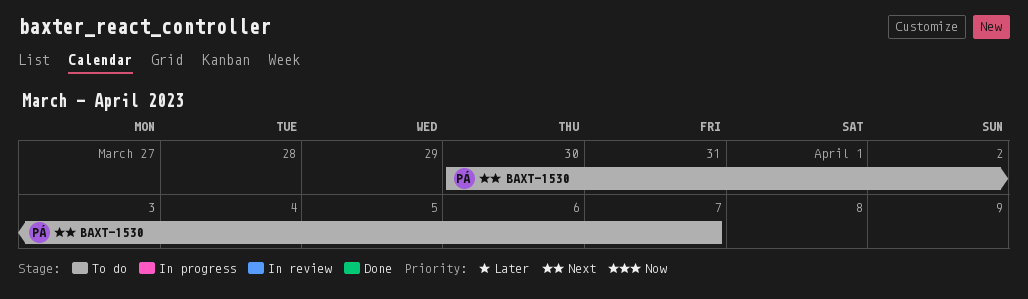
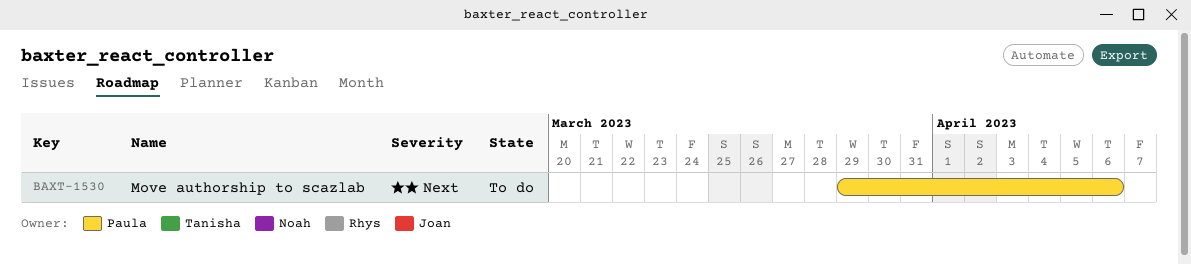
BAXT-1530, start: Mar 30 -> Mar 29
BAXT-1530, due: Apr 7 -> Apr 6

